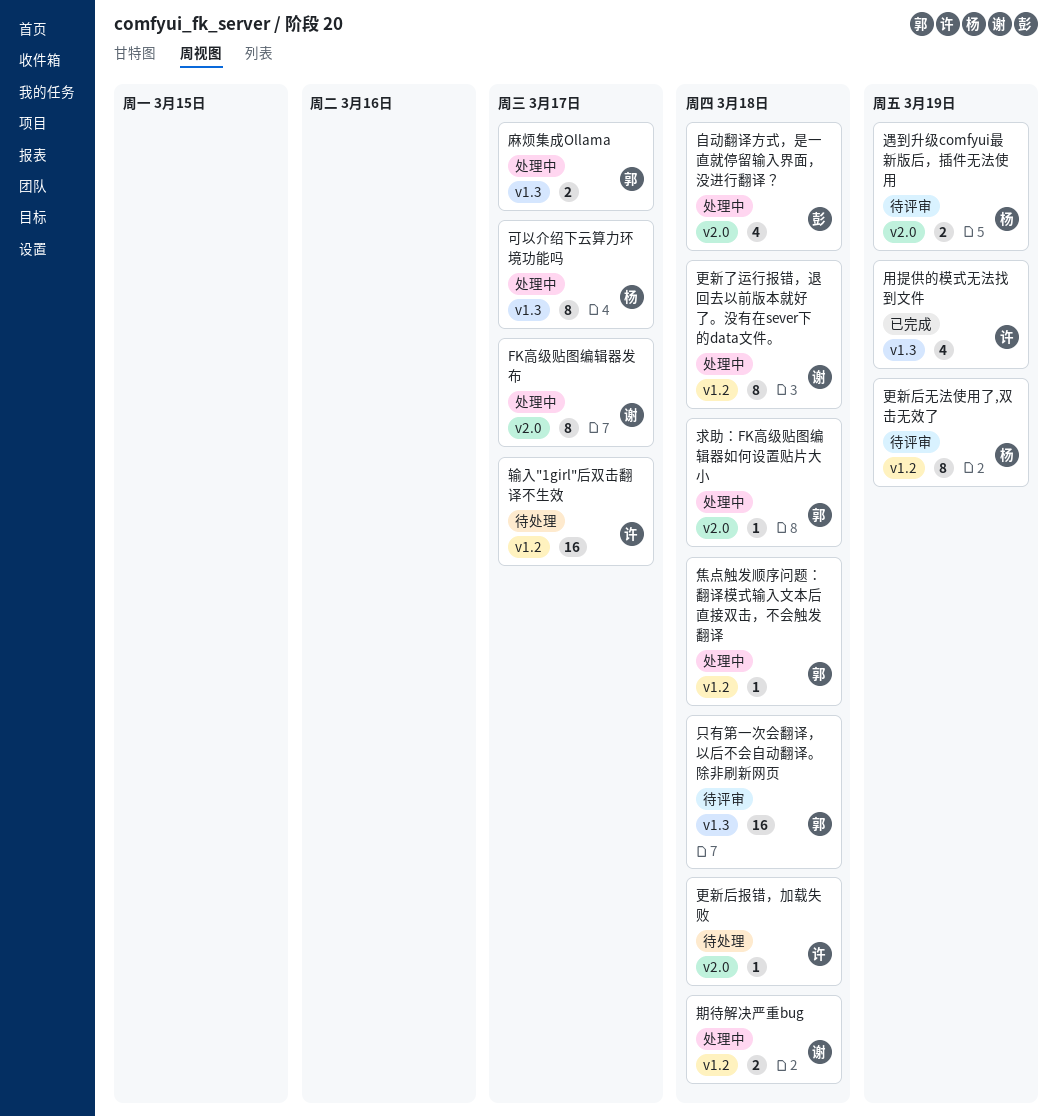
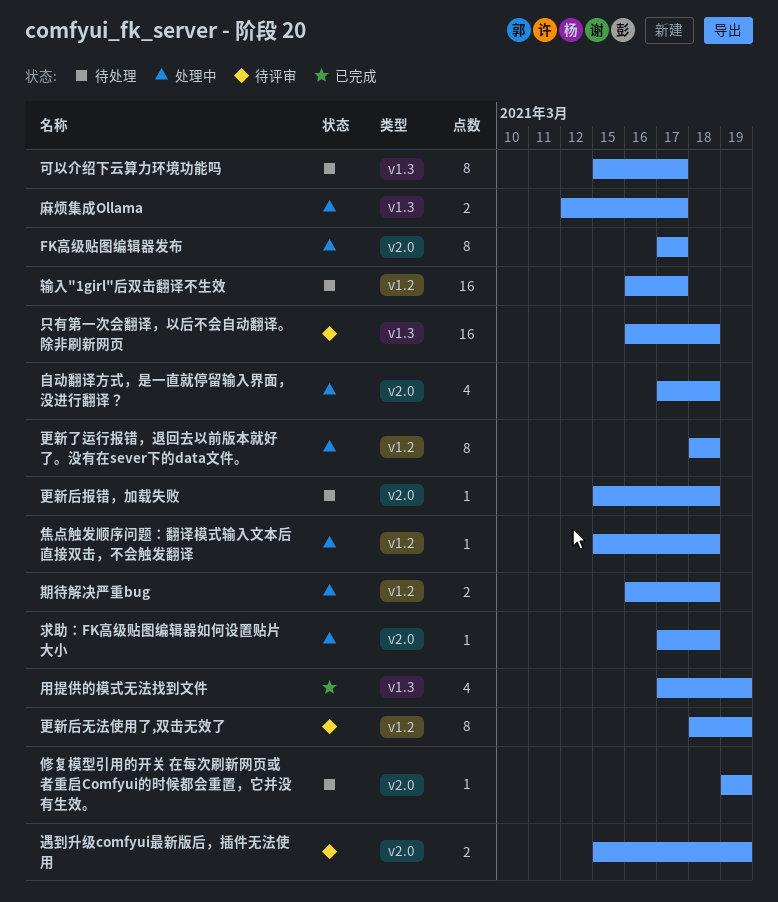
修复模型引用的开关 在每次刷新网页或者重启Comfyui的时候都会重置，它并没有生效。: none -> present
可以介绍下云算力环境功能吗, status: 处理中 -> 待处理

